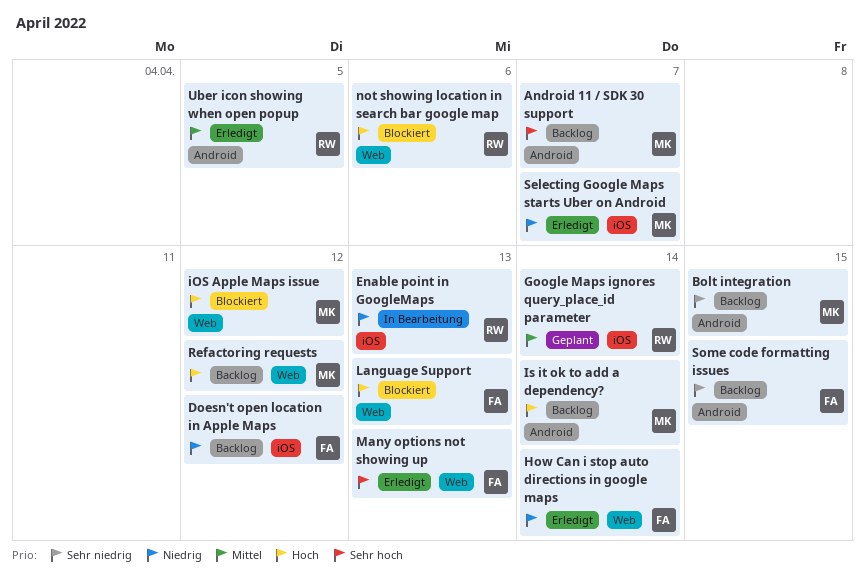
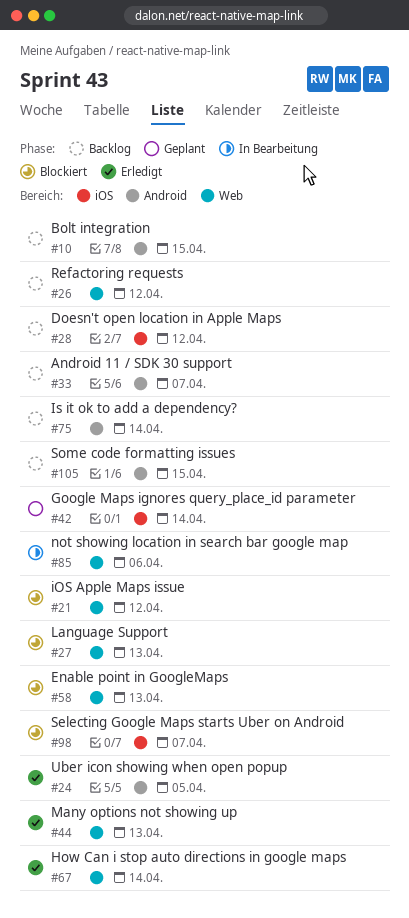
Enable point in GoogleMaps, status: In Bearbeitung -> Blockiert
Enable point in GoogleMaps, label: iOS -> Web
not showing location in search bar google map, status: Blockiert -> In Bearbeitung
Selecting Google Maps starts Uber on Android, status: Erledigt -> Blockiert

